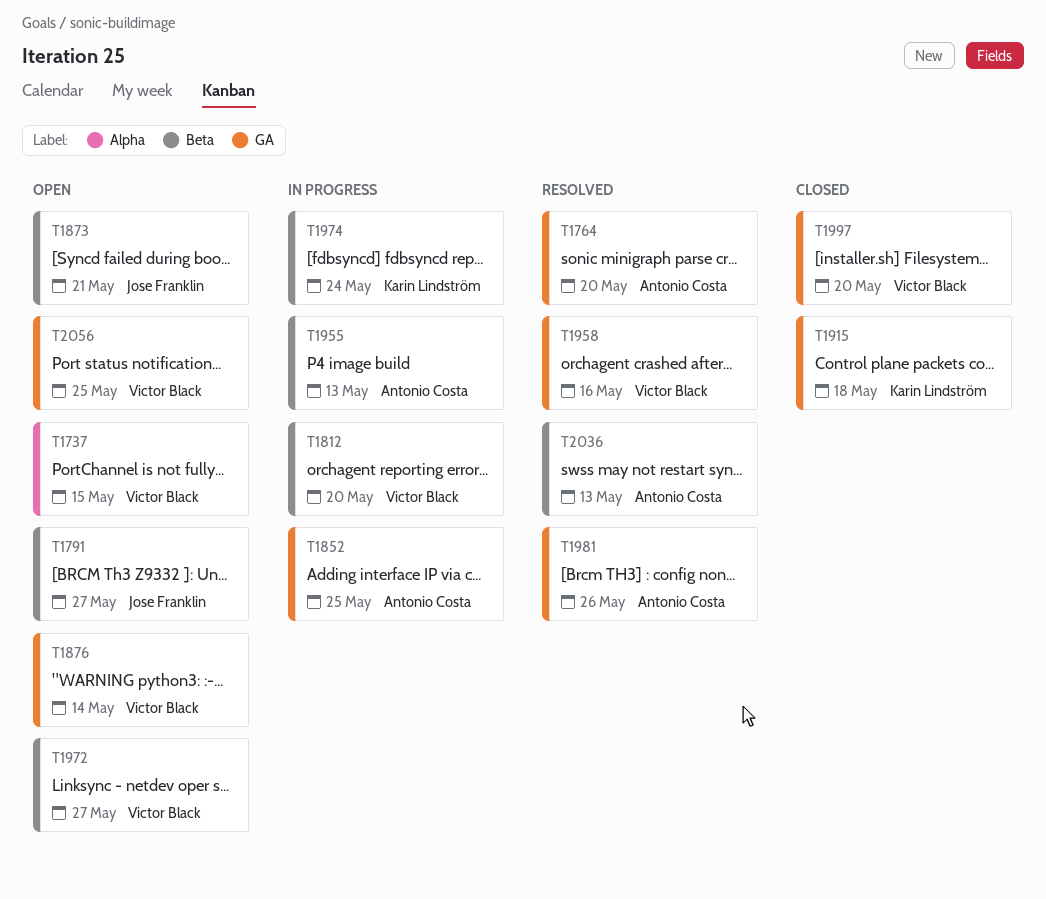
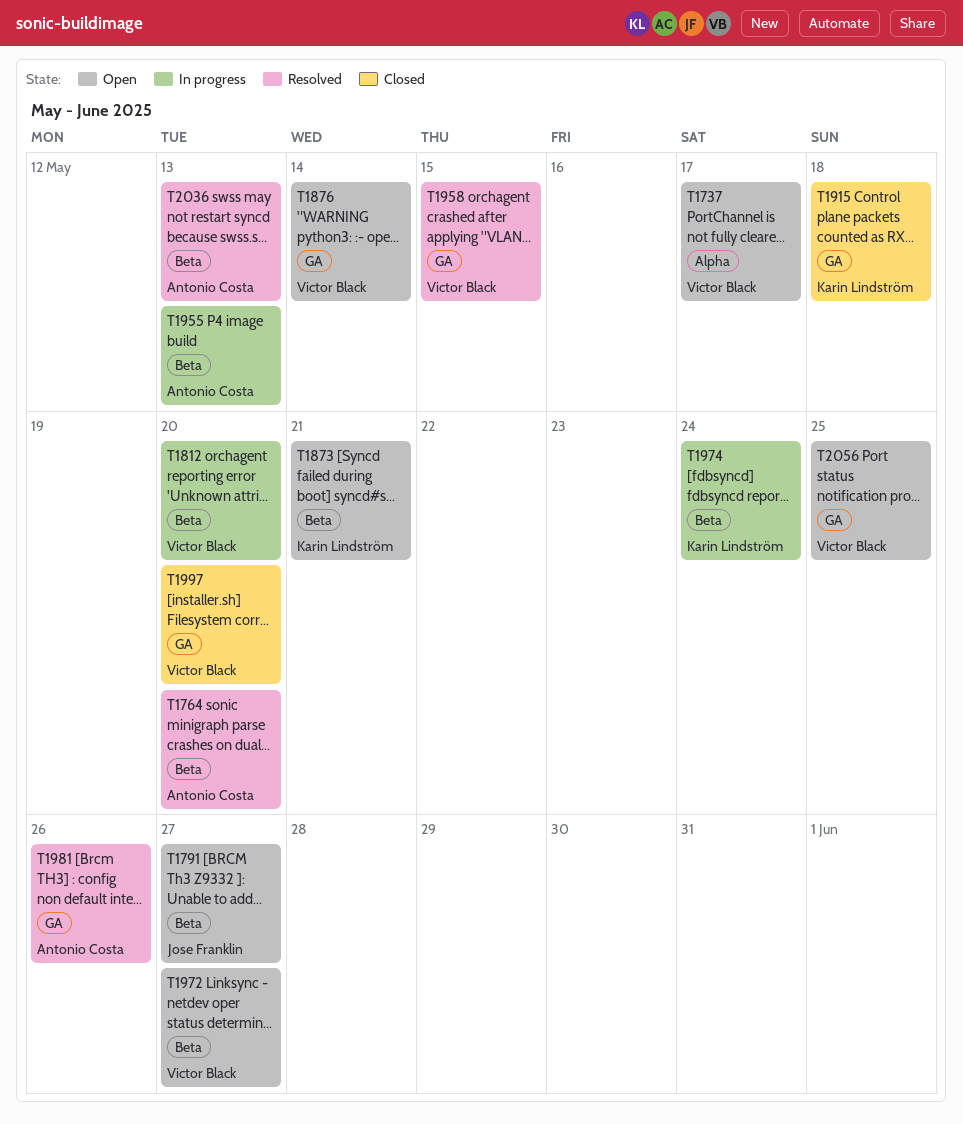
T1737, due: May 15 -> May 17
T1764, label: GA -> Beta
T1852: present -> none
T1873, owner: Jose Franklin -> Karin Lindström
T1958, due: May 16 -> May 15

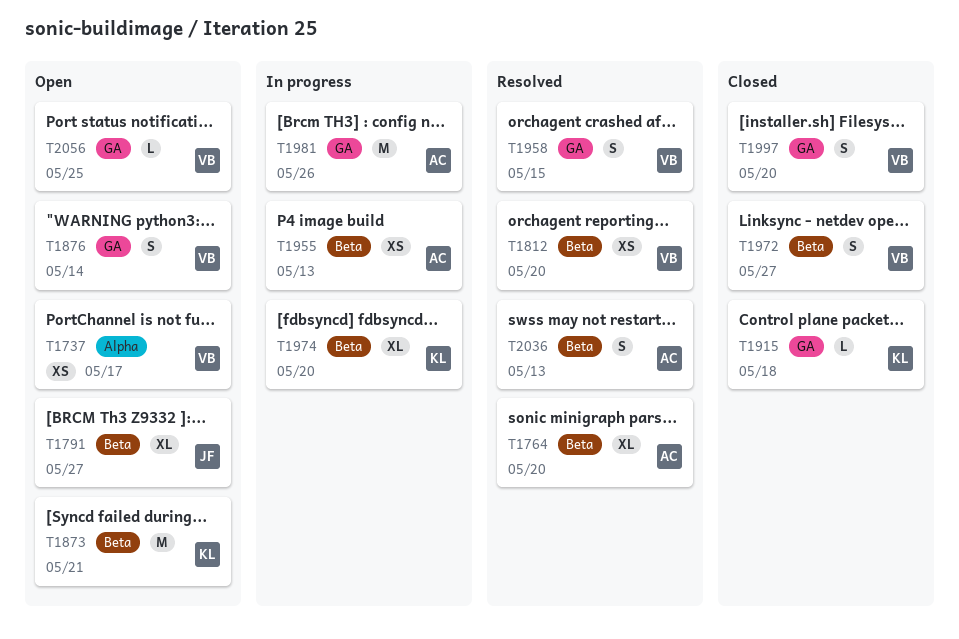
T1812, status: In progress -> Resolved
T1972, status: Open -> Closed
T1974, due: May 24 -> May 20
T1981, status: Resolved -> In progress

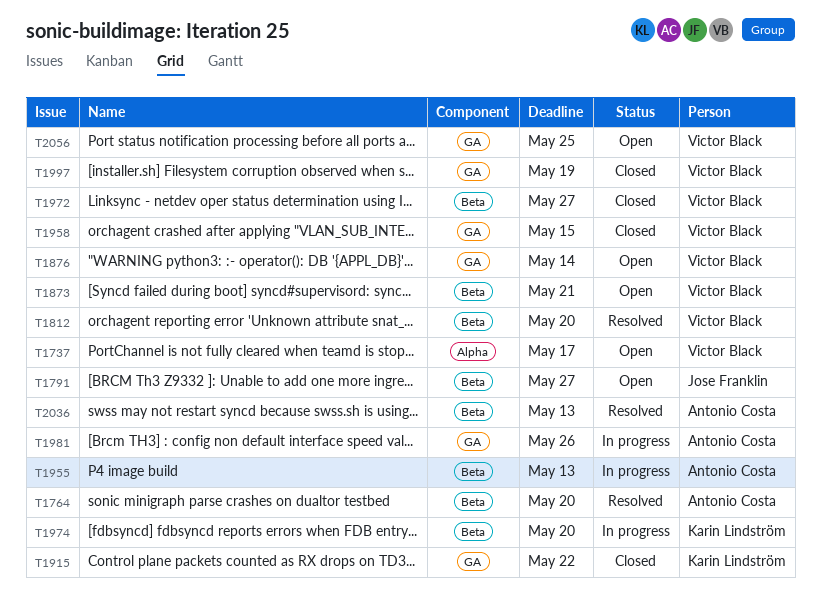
T1873, owner: Karin Lindström -> Victor Black
T1915, due: May 18 -> May 22
T1958, status: Resolved -> Closed
T1997, due: May 20 -> May 19

